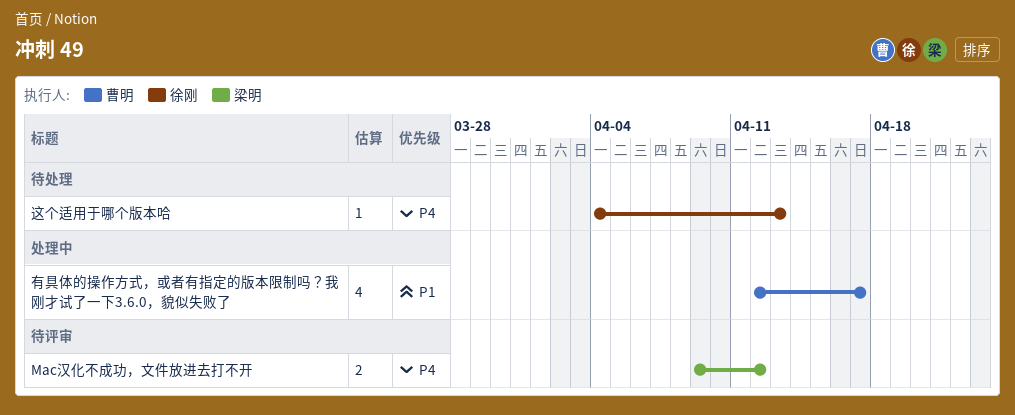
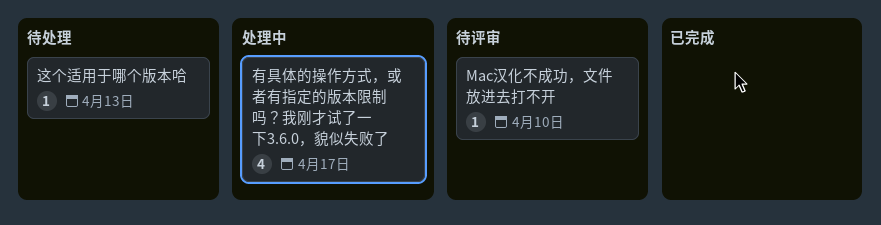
Mac汉化不成功，文件放进去打不开, estimate: 2 -> 1
Mac汉化不成功，文件放进去打不开, due: Apr 12 -> Apr 10

